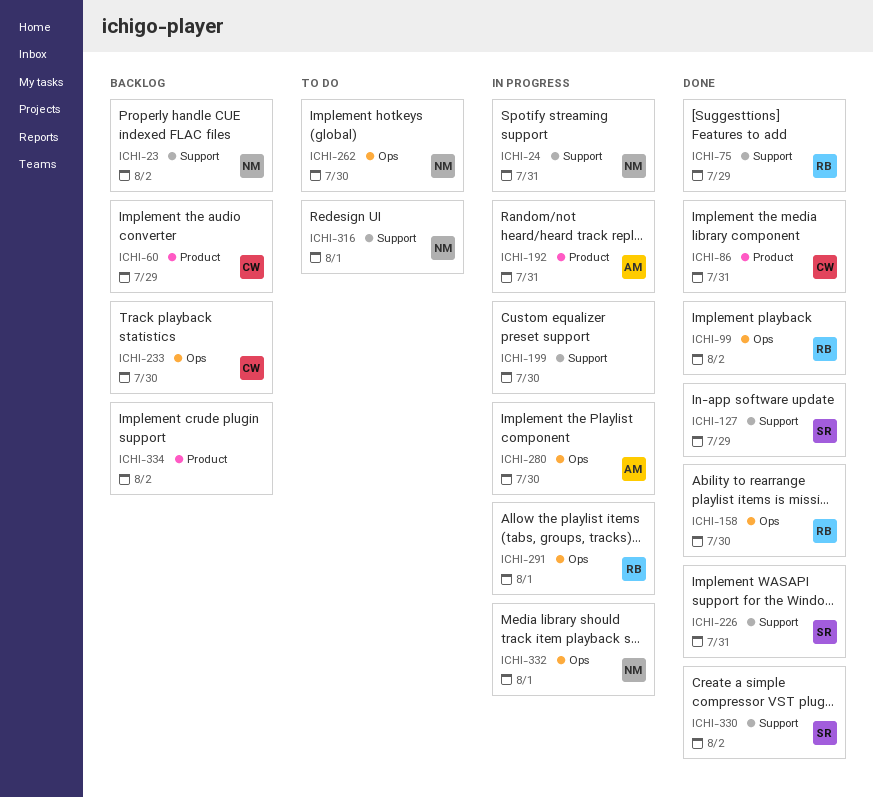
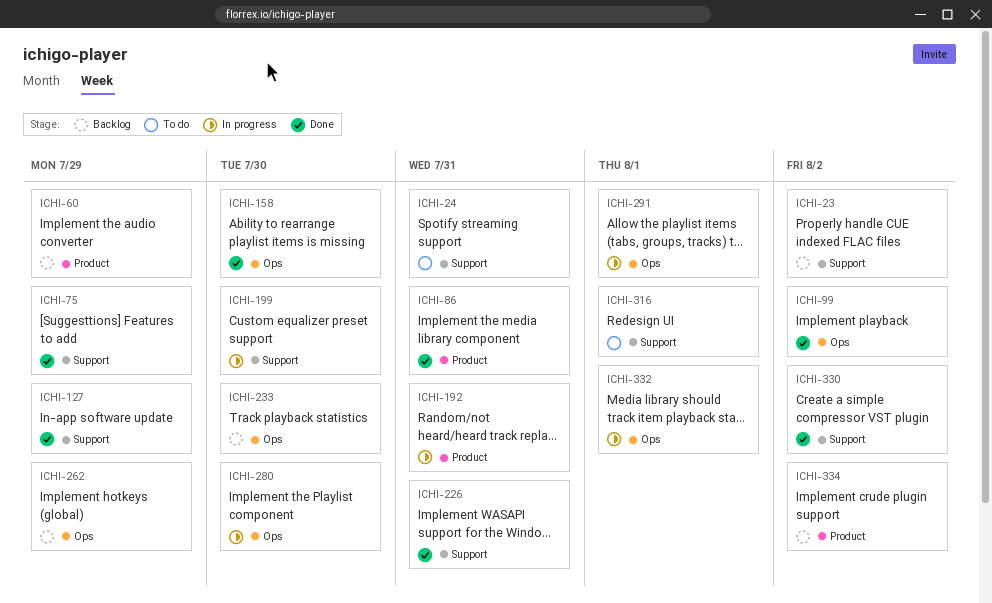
ICHI-24, status: In progress -> To do
ICHI-262, status: To do -> Backlog
ICHI-262, due: Jul 30 -> Jul 29

